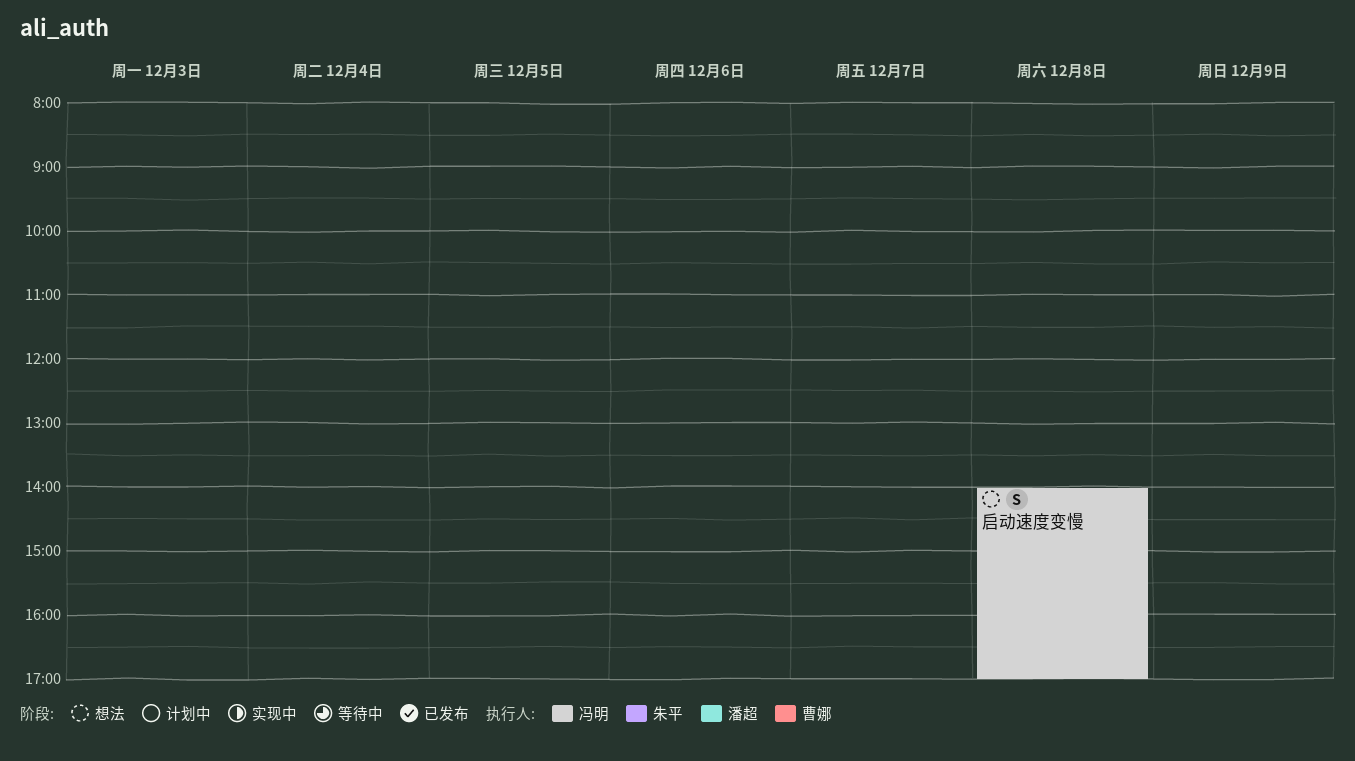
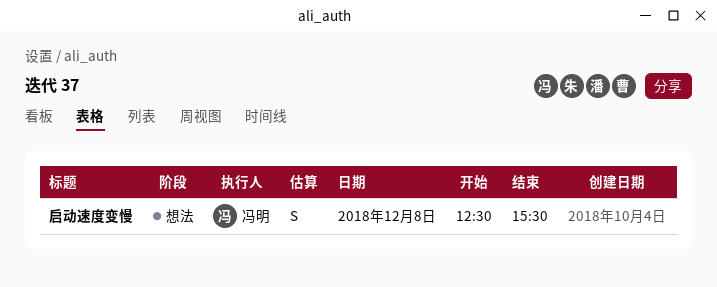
启动速度变慢, begins: 14:00 -> 12:30
启动速度变慢, ends: 17:00 -> 15:30

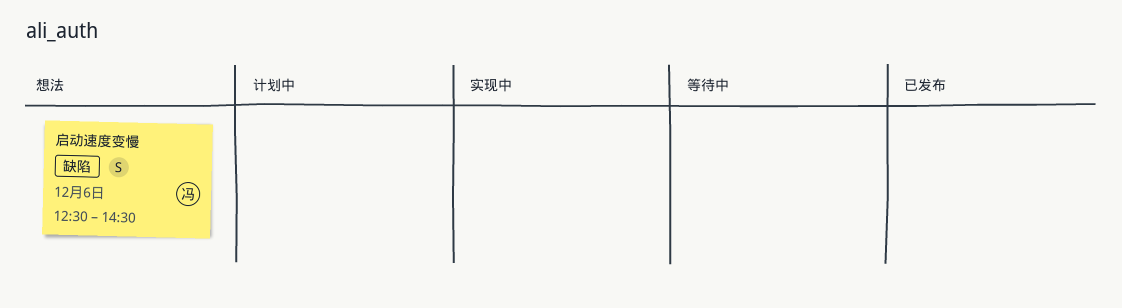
启动速度变慢, day: Dec 8 -> Dec 6
启动速度变慢, ends: 15:30 -> 14:30

